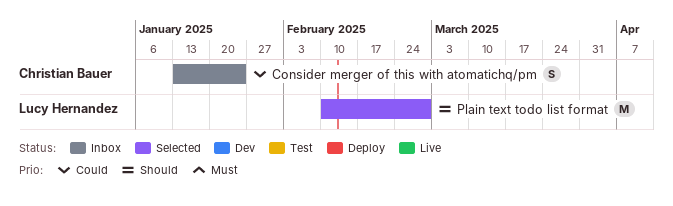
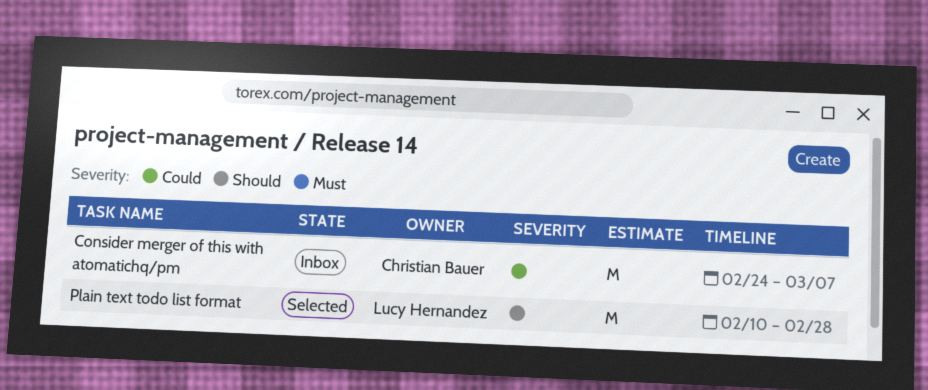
Consider merger of this with atomatichq/pm, estimate: S -> M
Consider merger of this with atomatichq/pm, start: Jan 13 -> Feb 24
Consider merger of this with atomatichq/pm, due: Jan 24 -> Mar 7

